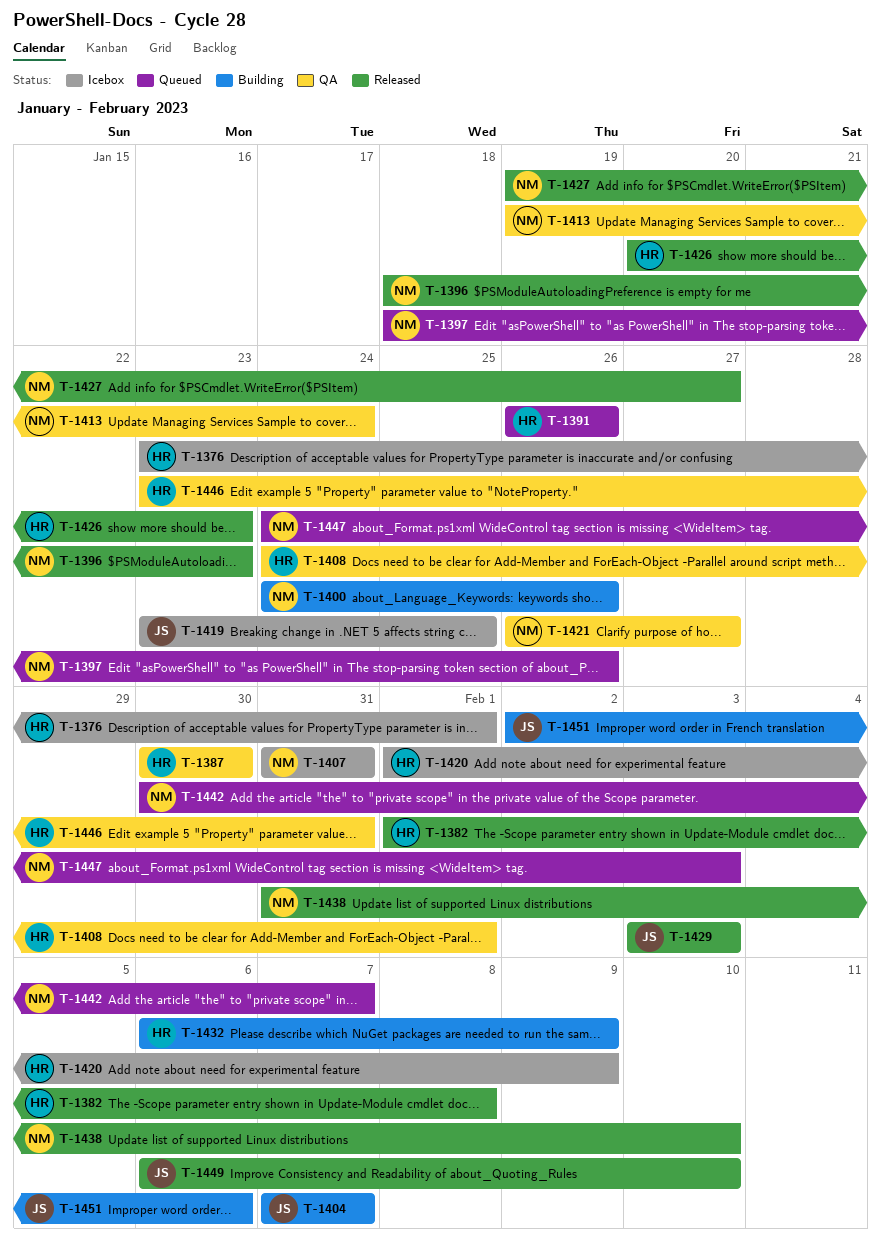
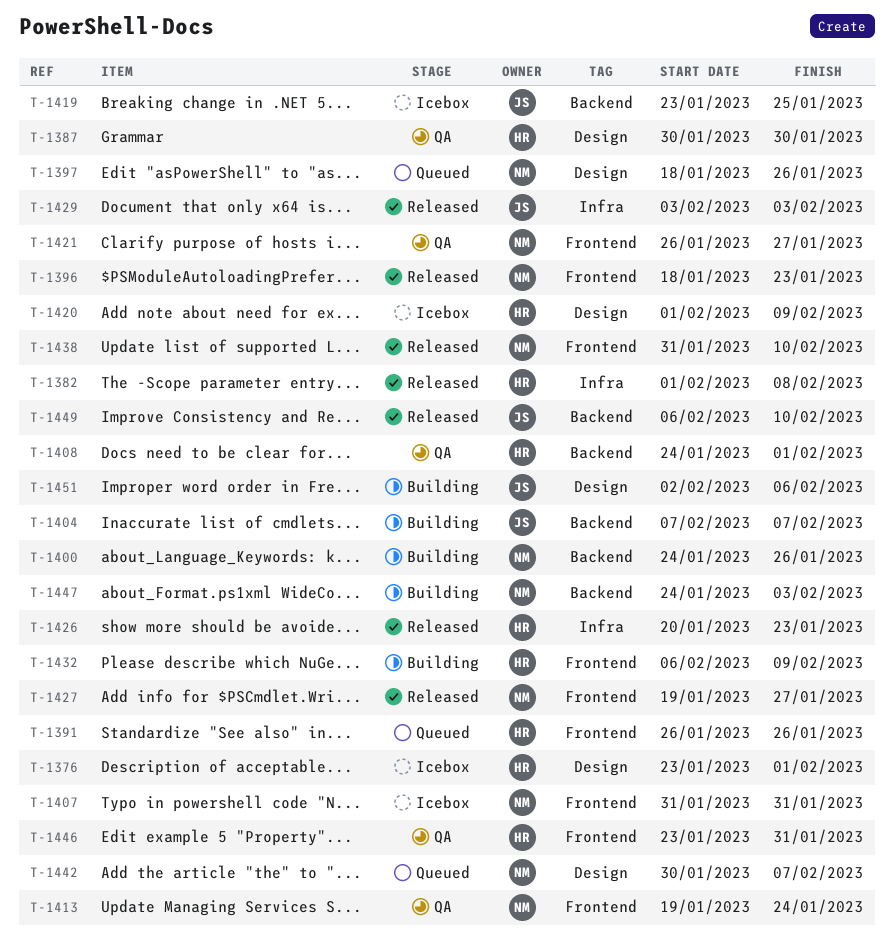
T-1447, status: Queued -> Building

